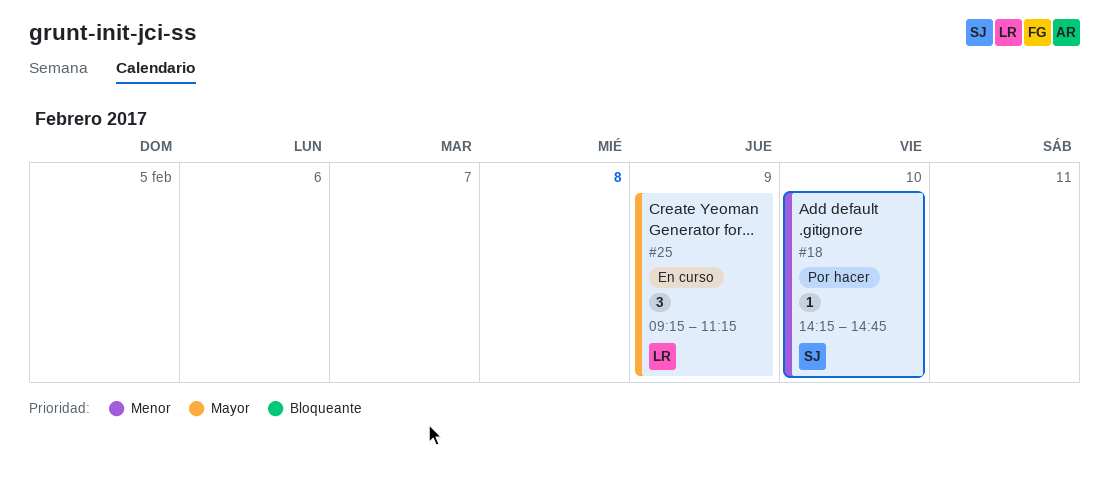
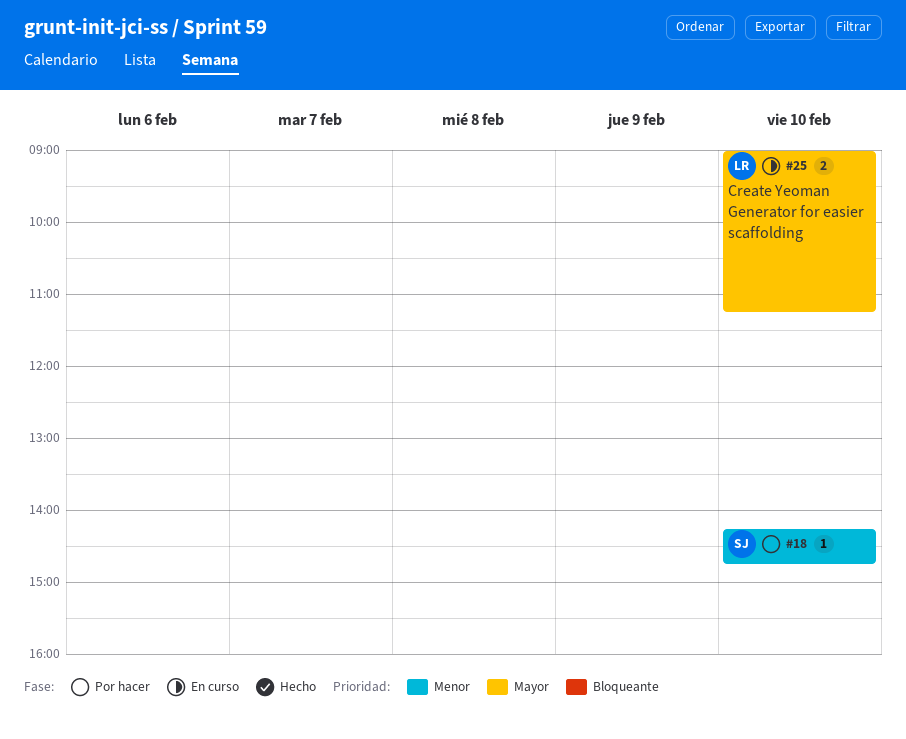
#25, estimate: 3 -> 2
#25, day: Feb 9 -> Feb 10
#25, begins: 09:15 -> 09:00

